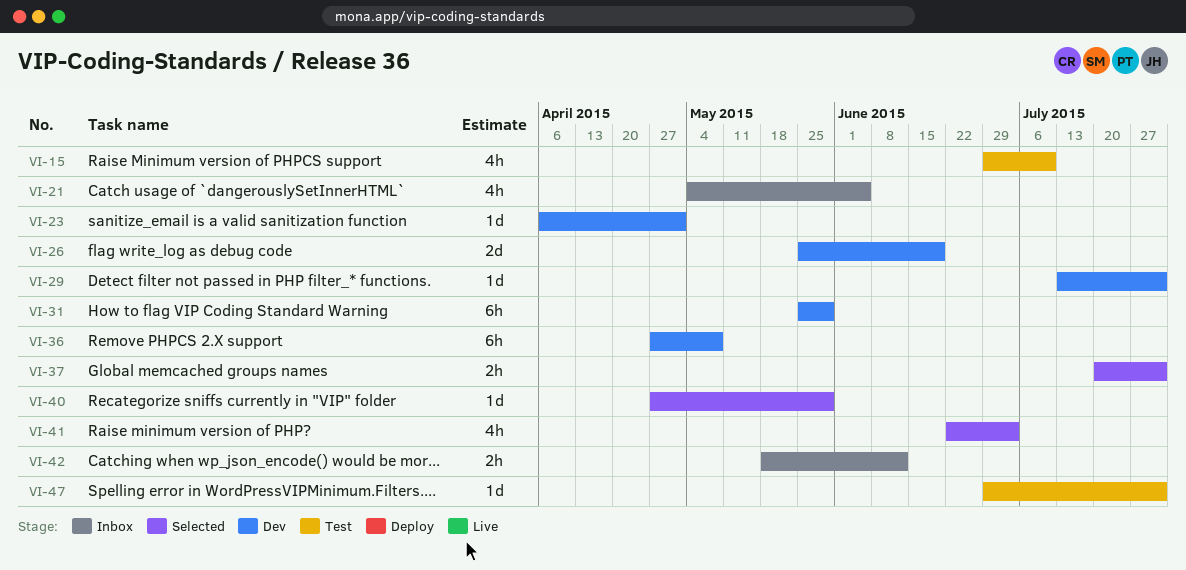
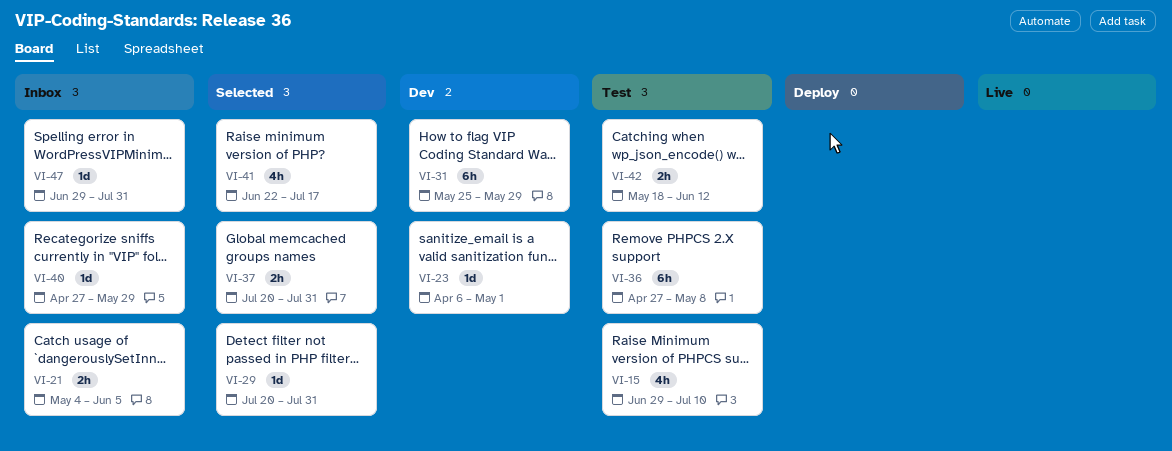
VI-21, estimate: 4h -> 2h
VI-26: present -> none
VI-29, status: Dev -> Selected
VI-29, start: Jul 13 -> Jul 20
VI-36, status: Dev -> Test
VI-40, status: Selected -> Inbox
VI-41, due: Jul 3 -> Jul 17
VI-42, status: Inbox -> Test
VI-47, status: Test -> Inbox

